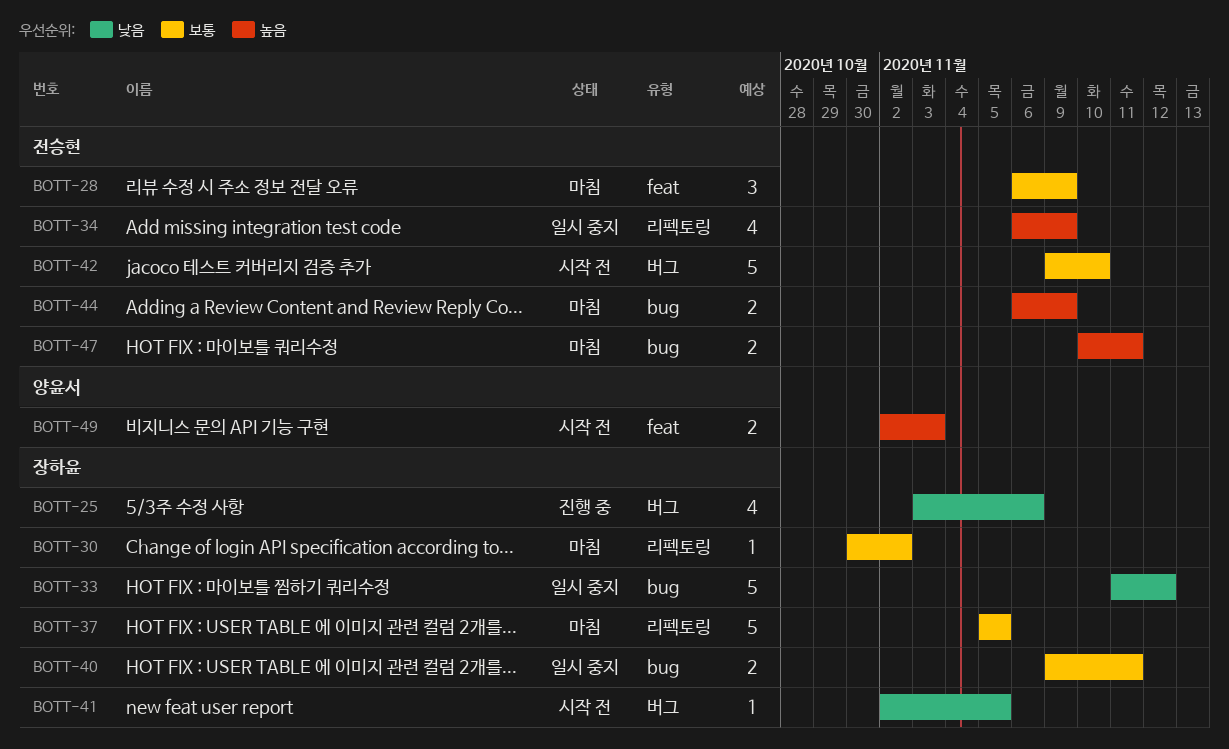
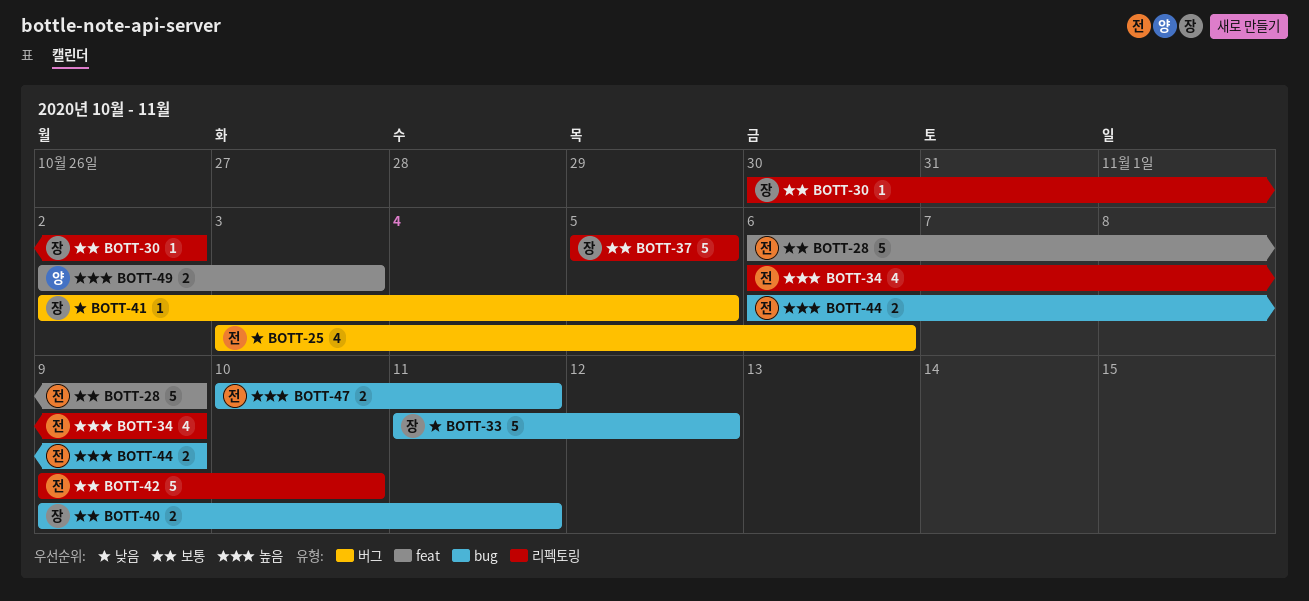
BOTT-25, owner: 장하윤 -> 전승현
BOTT-28, estimate: 3 -> 5
BOTT-42, label: 버그 -> 리펙토링

